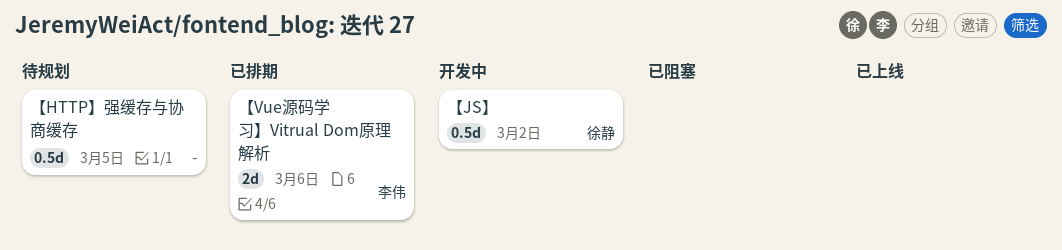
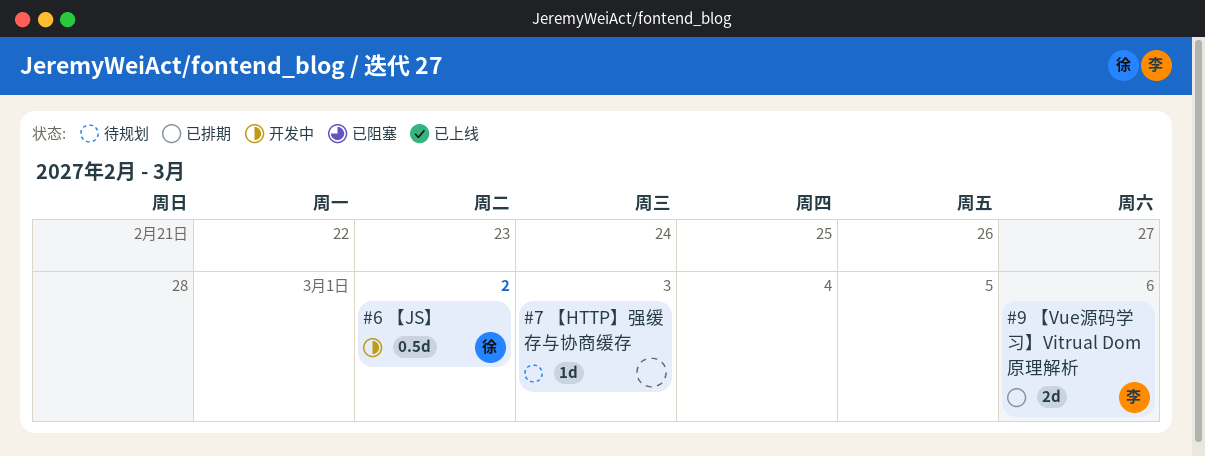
【HTTP】强缓存与协商缓存, estimate: 0.5d -> 1d
【HTTP】强缓存与协商缓存, due: Mar 5 -> Mar 3

